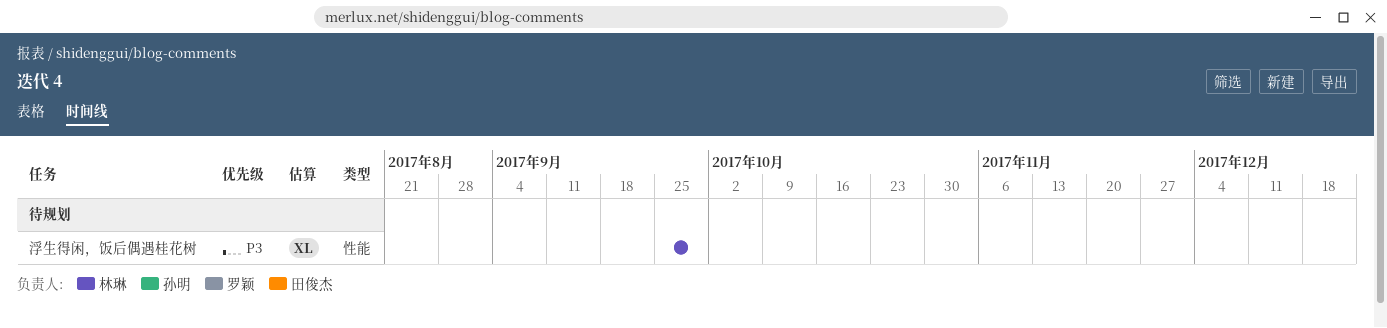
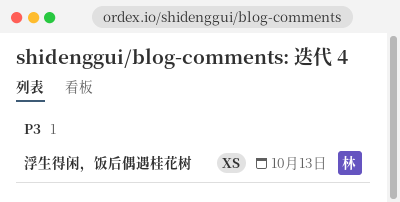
浮生得闲，饭后偶遇桂花树, estimate: XL -> XS
浮生得闲，饭后偶遇桂花树, due: Sep 29 -> Oct 13

